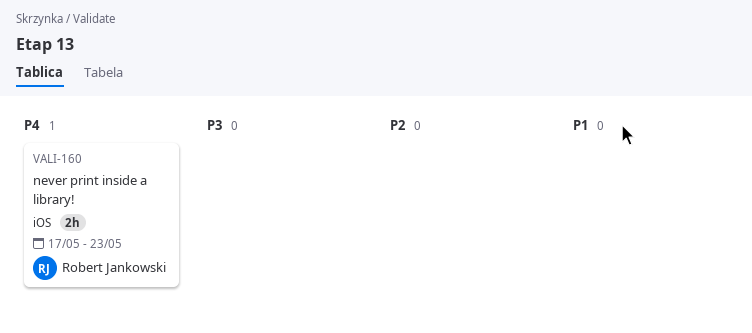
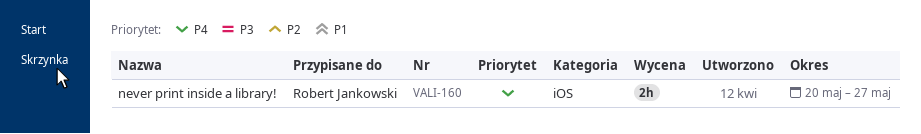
VALI-160, start: May 17 -> May 20
VALI-160, due: May 23 -> May 27

